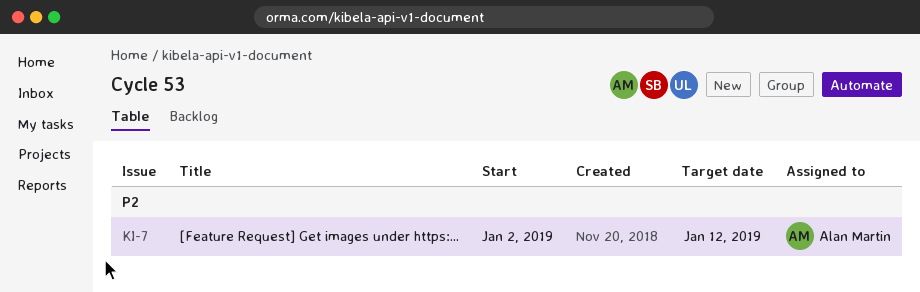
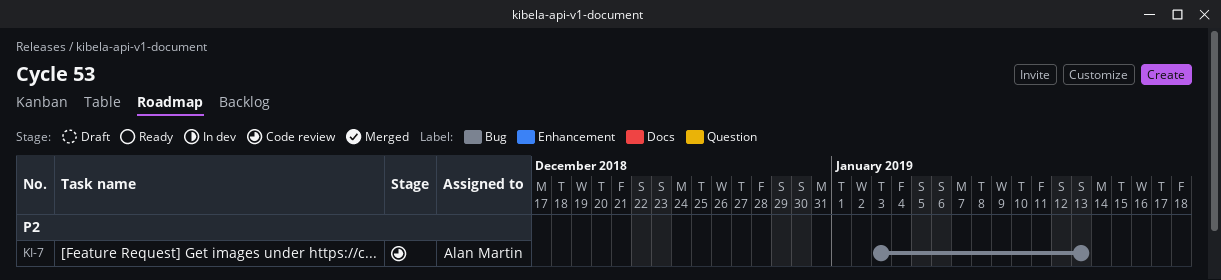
KI-7, start: Jan 2 -> Jan 3
KI-7, due: Jan 12 -> Jan 13

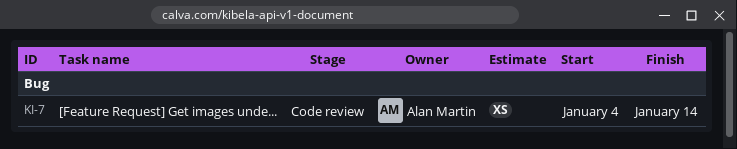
KI-7, start: Jan 3 -> Jan 4
KI-7, due: Jan 13 -> Jan 14

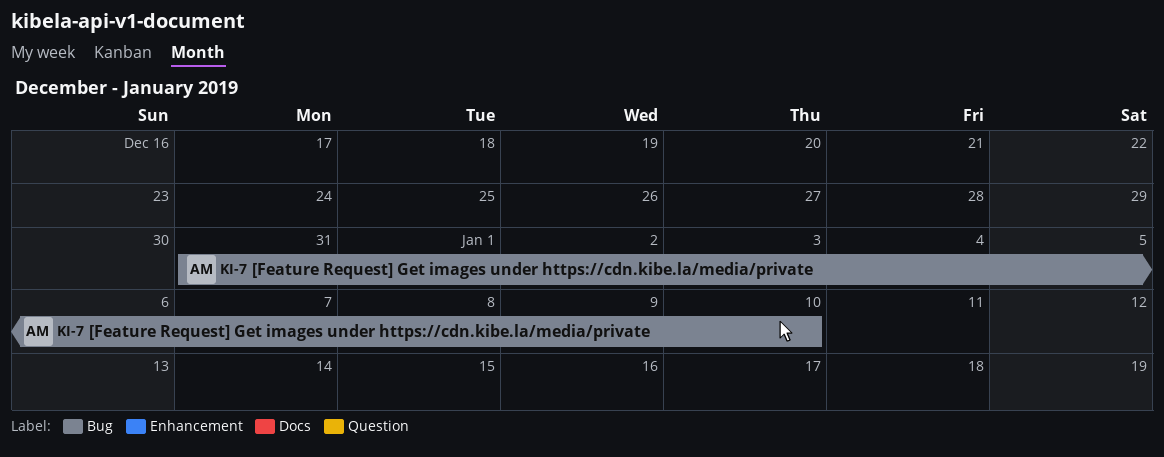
KI-7, start: Jan 4 -> Dec 31
KI-7, due: Jan 14 -> Jan 10

